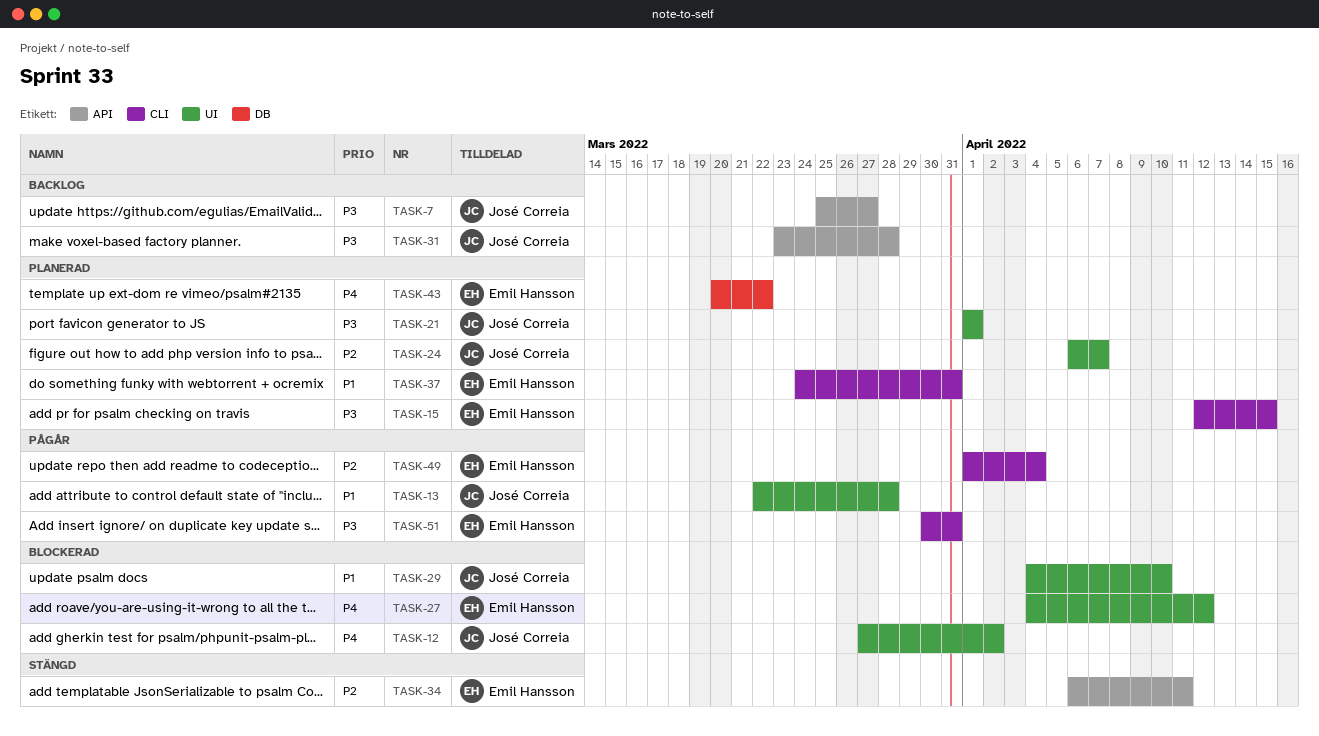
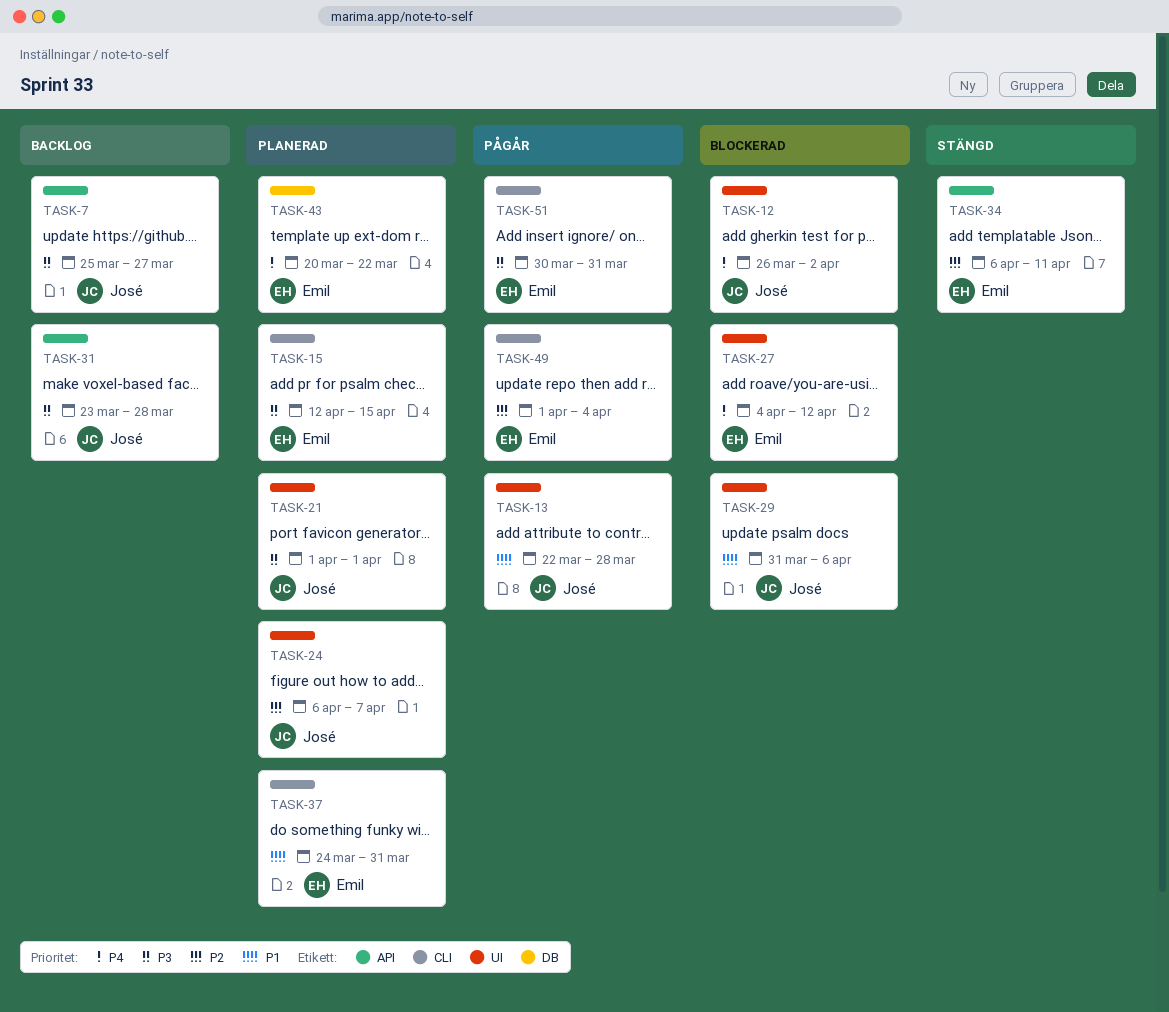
TASK-12, start: Mar 27 -> Mar 26
TASK-29, start: Apr 4 -> Mar 31
TASK-29, due: Apr 10 -> Apr 6

